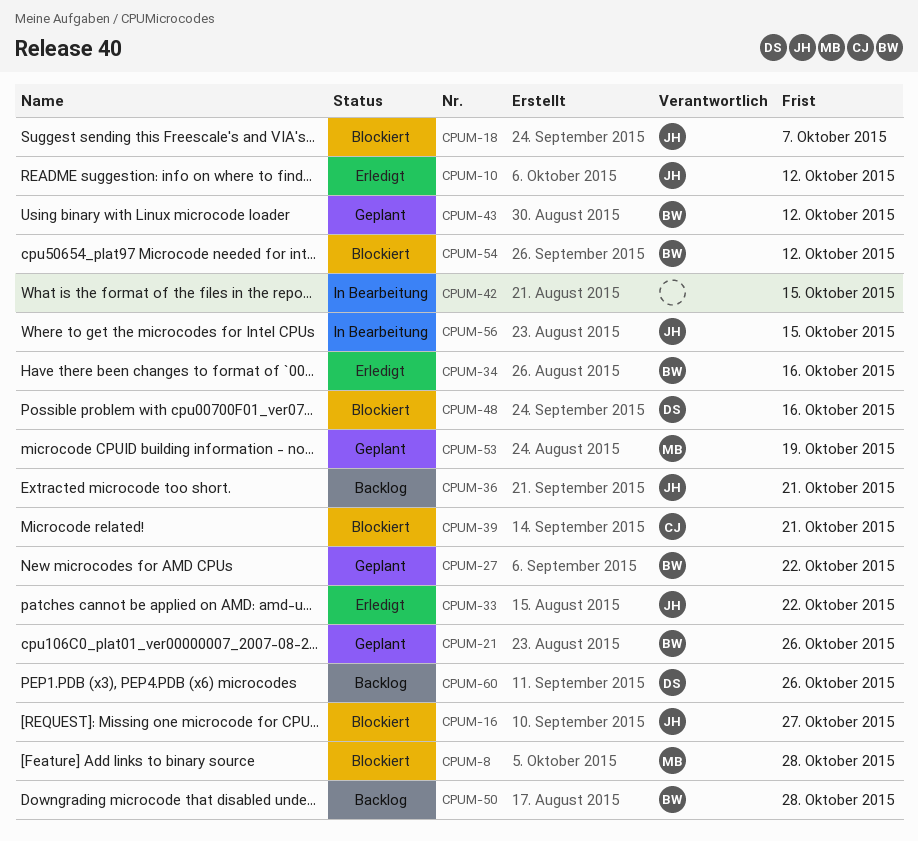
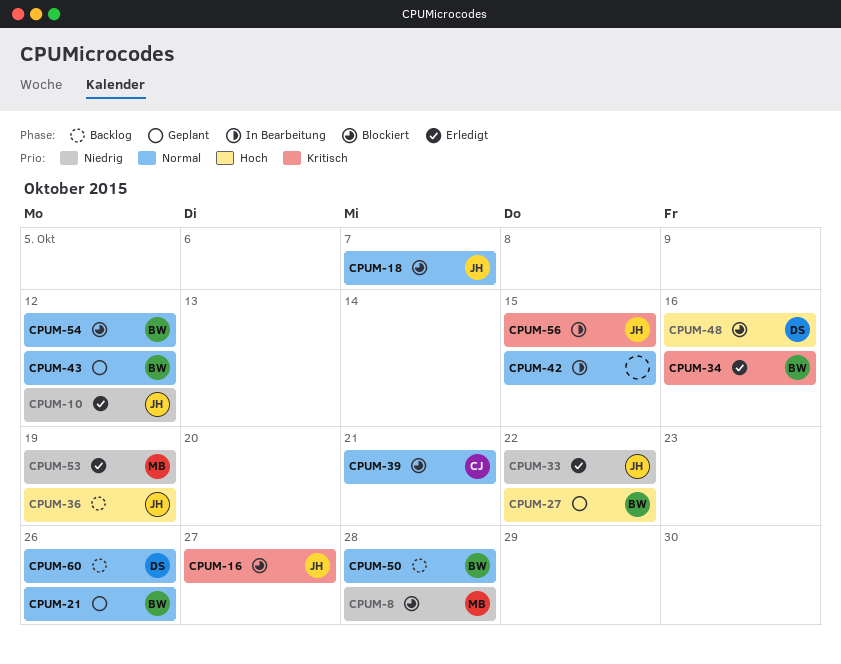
CPUM-36, due: Oct 21 -> Oct 19
CPUM-53, status: Geplant -> Erledigt

